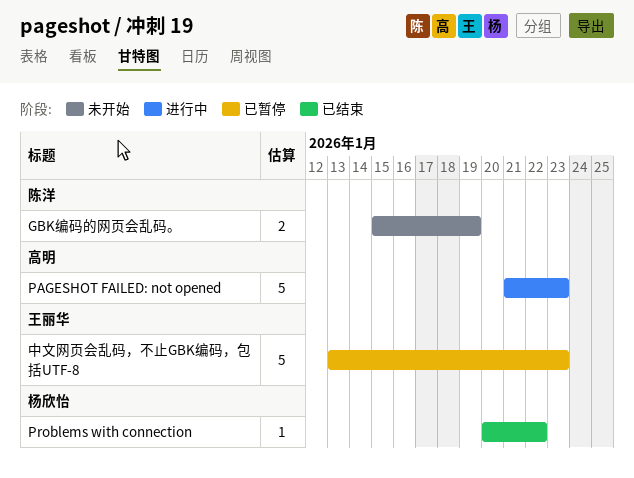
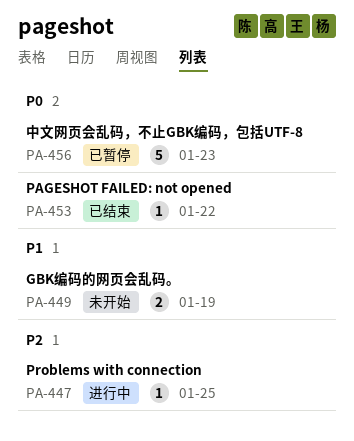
PAGESHOT FAILED: not opened, status: 进行中 -> 已结束
PAGESHOT FAILED: not opened, estimate: 5 -> 1
PAGESHOT FAILED: not opened, due: Jan 23 -> Jan 22
Problems with connection, status: 已结束 -> 进行中
Problems with connection, due: Jan 22 -> Jan 25

